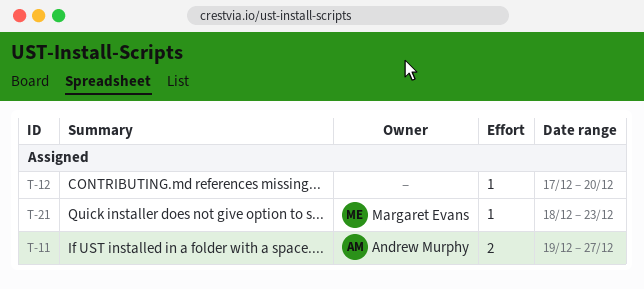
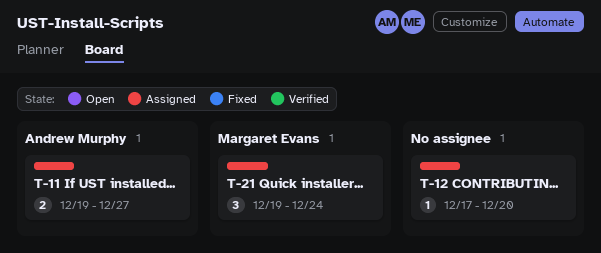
T-21, estimate: 1 -> 3
T-21, start: Dec 18 -> Dec 19
T-21, due: Dec 23 -> Dec 24

